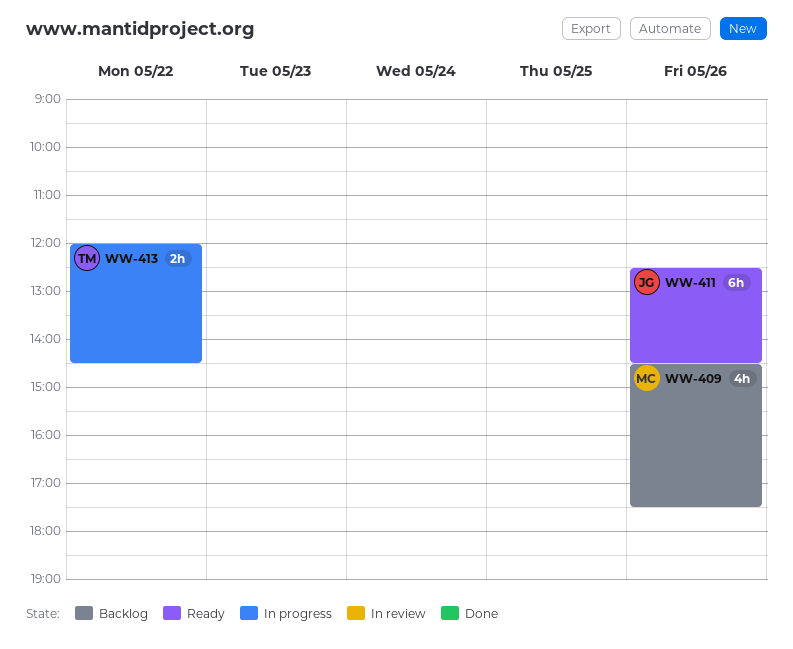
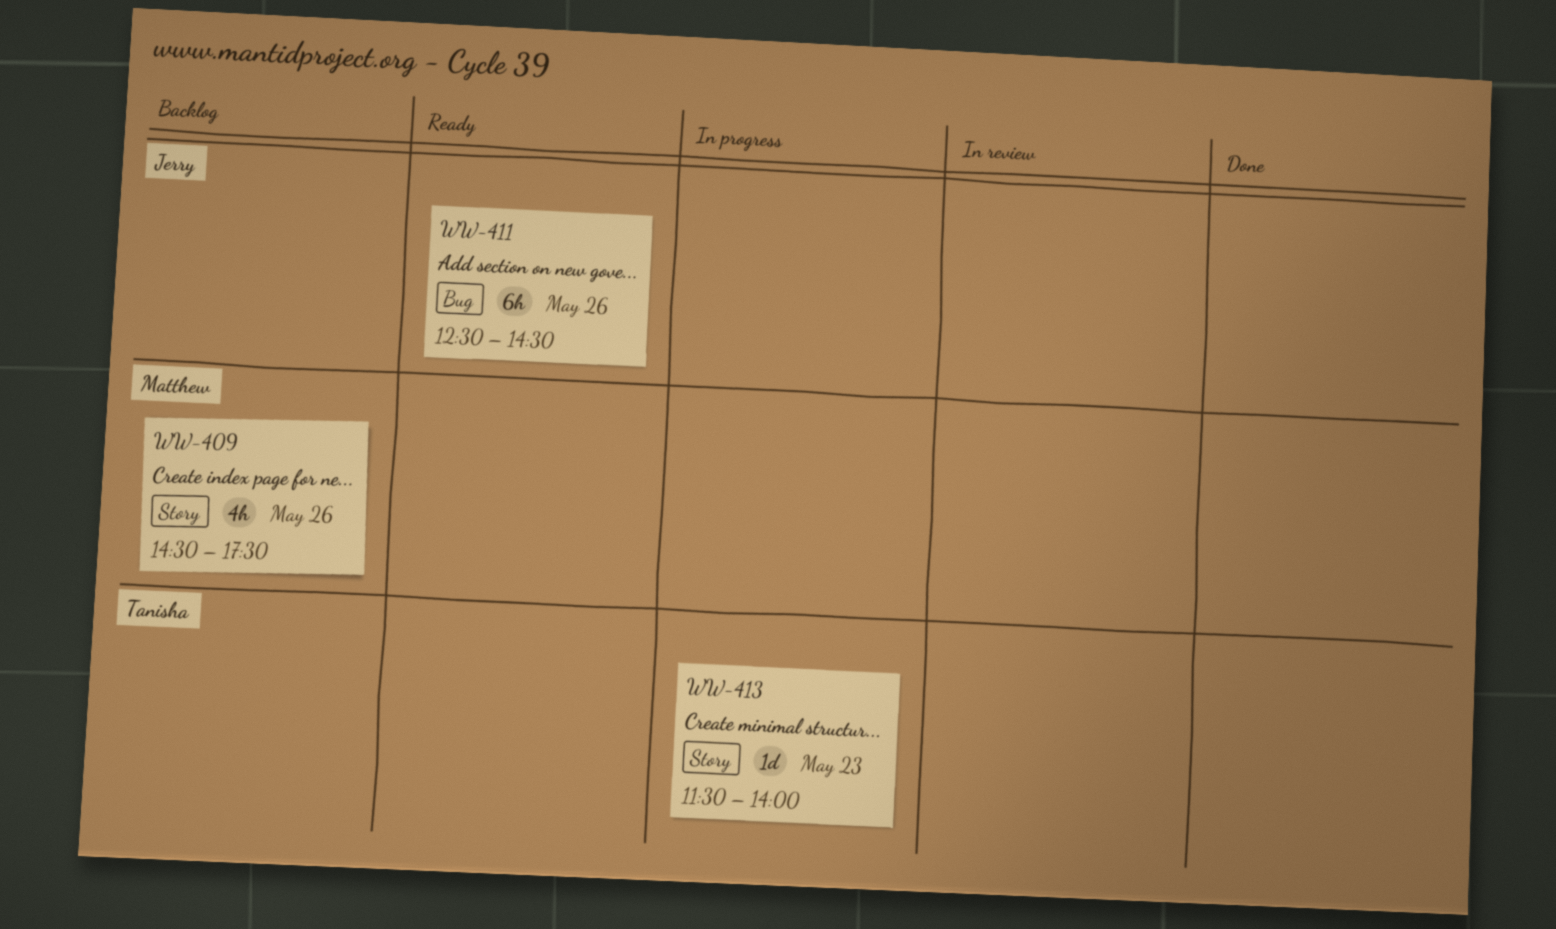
WW-413, estimate: 2h -> 1d
WW-413, day: May 22 -> May 23
WW-413, begins: 12:00 -> 11:30
WW-413, ends: 14:30 -> 14:00

